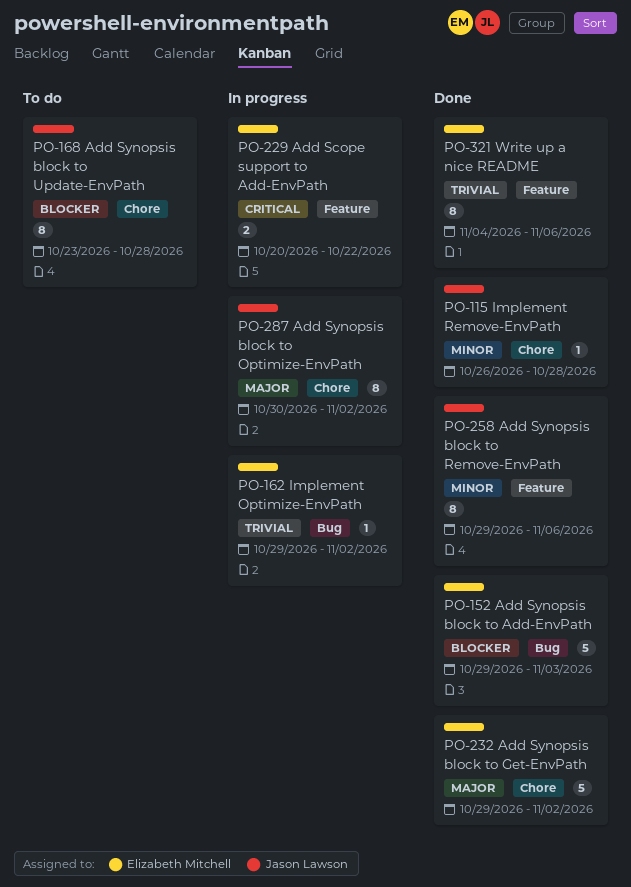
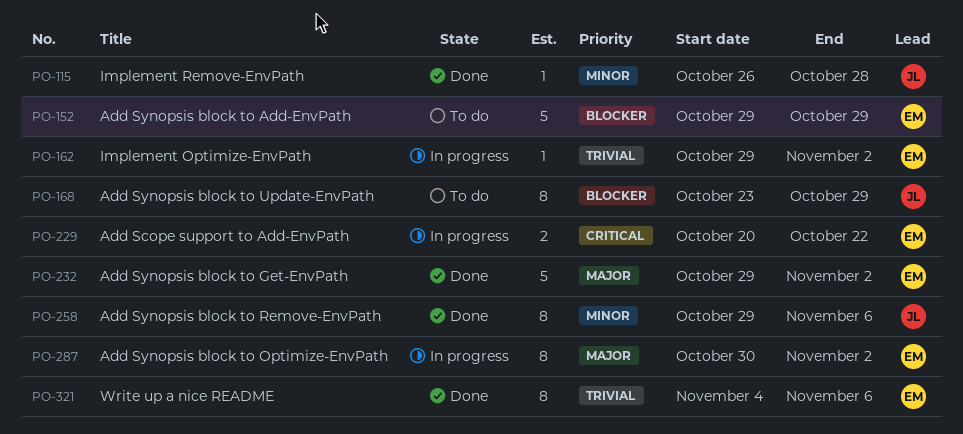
PO-152, status: Done -> To do
PO-152, due: Nov 3 -> Oct 29
PO-168, due: Oct 28 -> Oct 29
PO-287, owner: Jason Lawson -> Elizabeth Mitchell

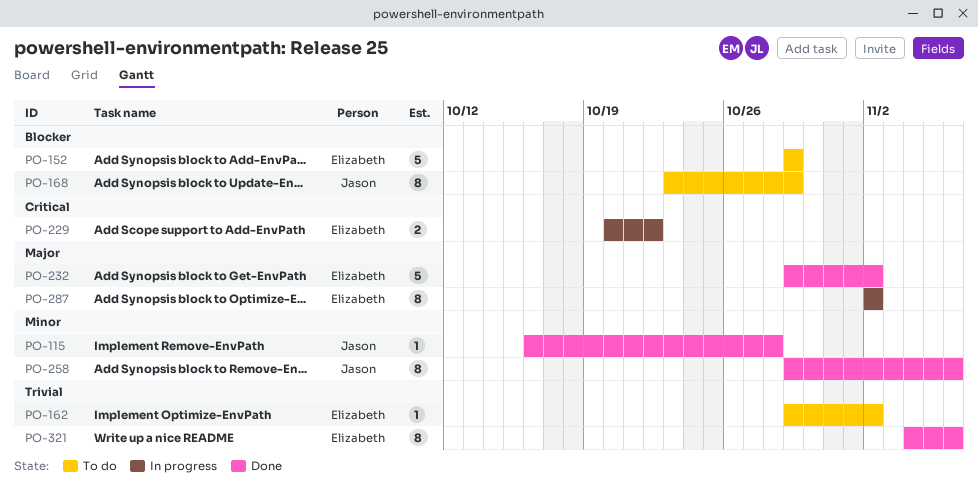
PO-115, start: Oct 26 -> Oct 16
PO-162, status: In progress -> To do
PO-287, start: Oct 30 -> Nov 2

